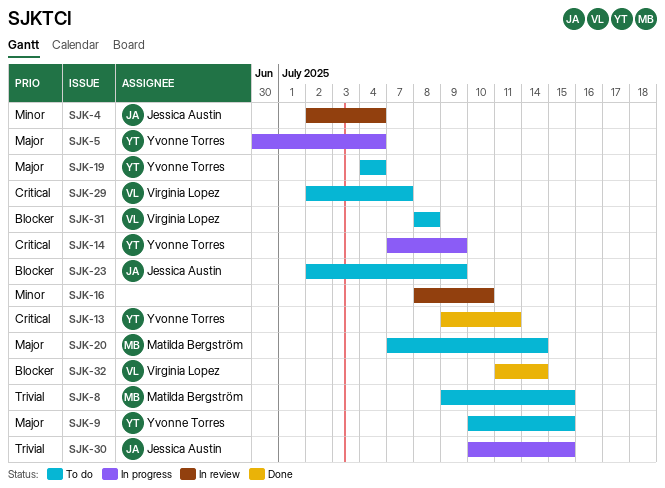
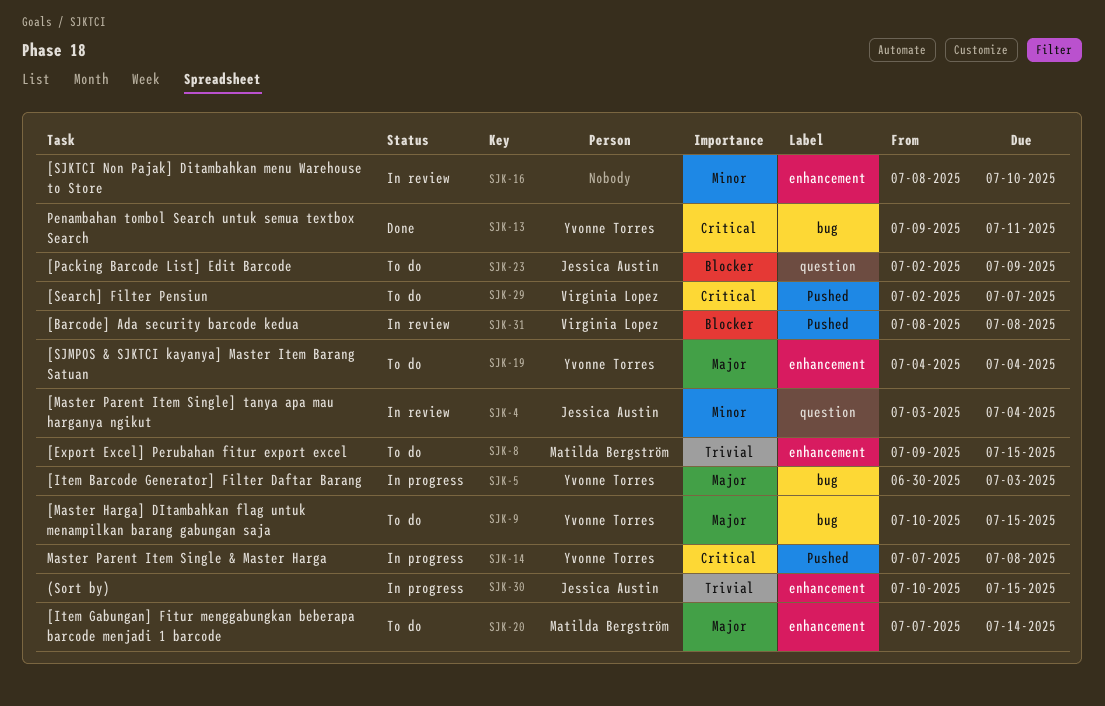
SJK-4, start: Jul 2 -> Jul 3
SJK-5, due: Jul 4 -> Jul 3
SJK-14, due: Jul 9 -> Jul 8
SJK-31, status: To do -> In review
SJK-32: present -> none

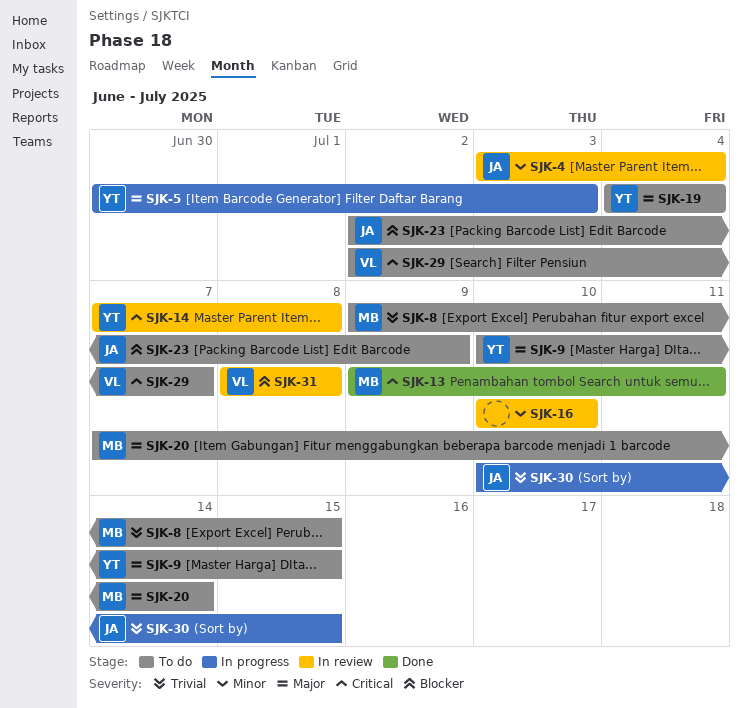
SJK-13, owner: Yvonne Torres -> Matilda Bergström
SJK-14, status: In progress -> In review
SJK-16, start: Jul 8 -> Jul 10

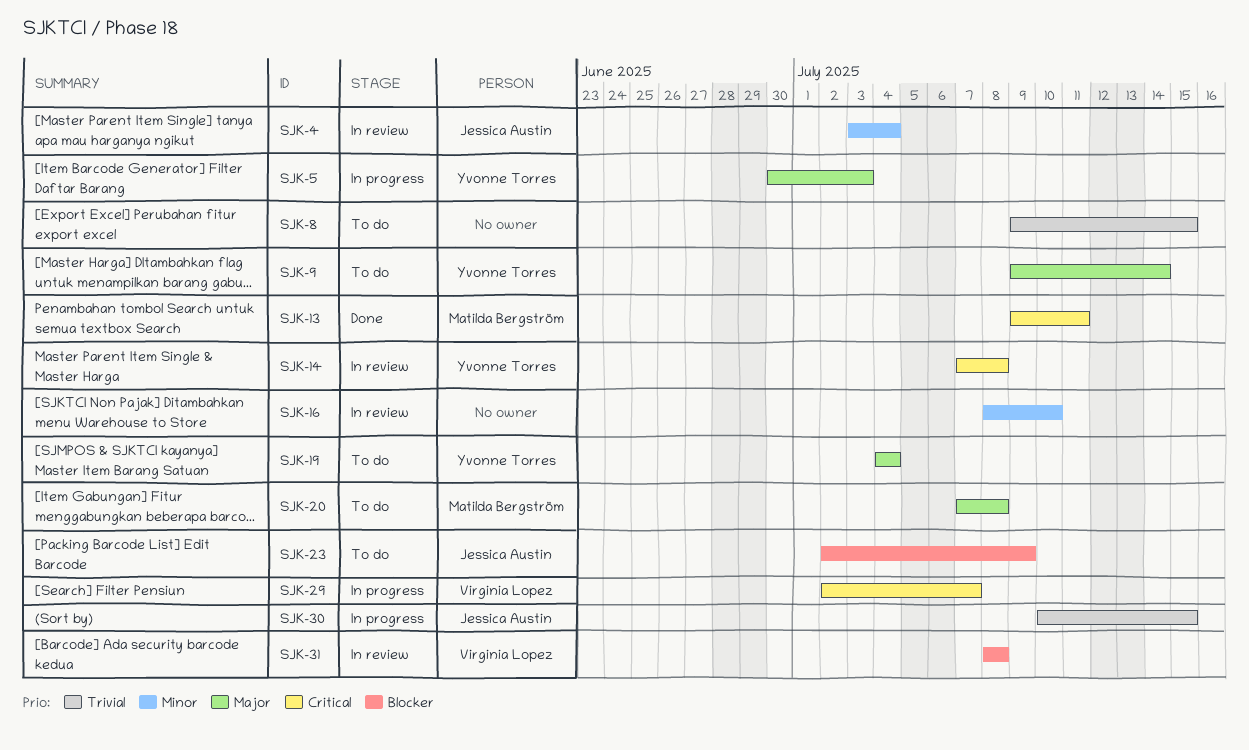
SJK-8, owner: Matilda Bergström -> none
SJK-9, start: Jul 10 -> Jul 9
SJK-9, due: Jul 15 -> Jul 14
SJK-16, start: Jul 10 -> Jul 8
SJK-20, due: Jul 14 -> Jul 8
SJK-29, status: To do -> In progress

